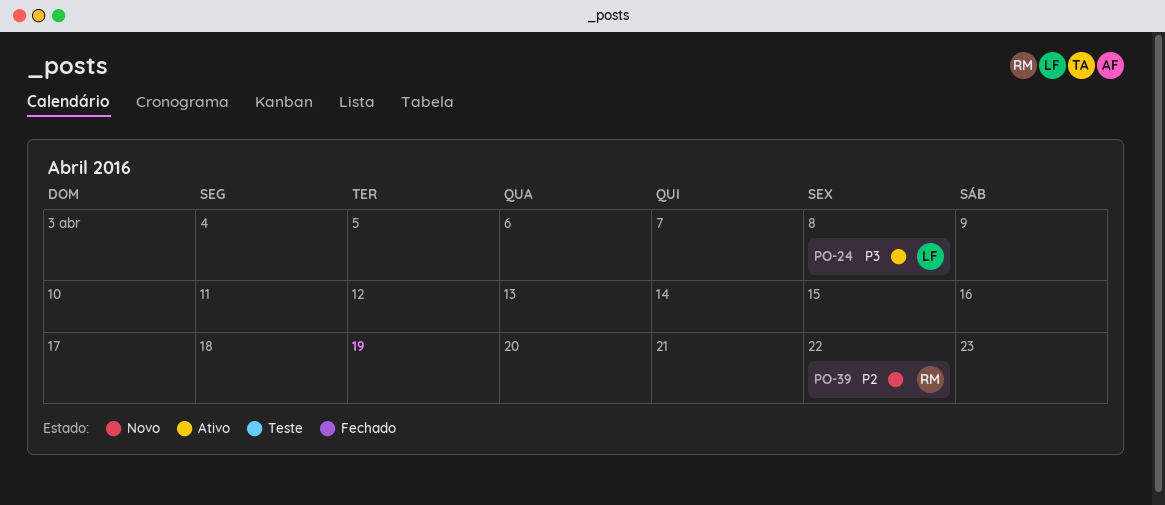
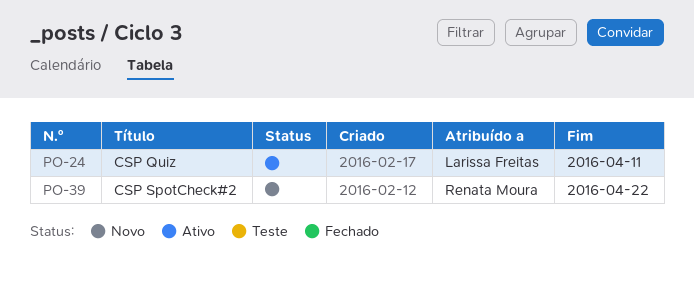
PO-24, due: Apr 8 -> Apr 11

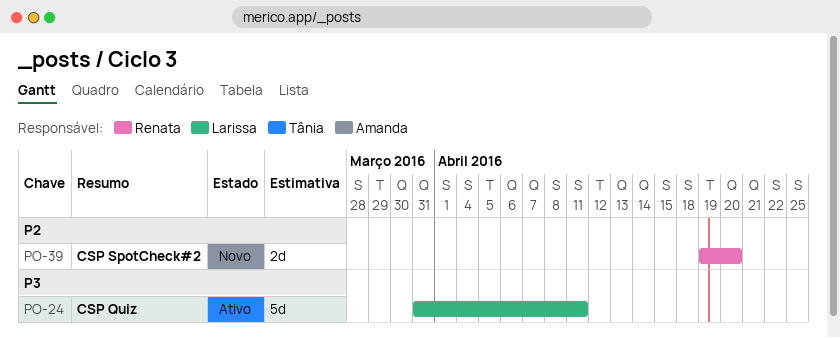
PO-39, due: Apr 22 -> Apr 20

